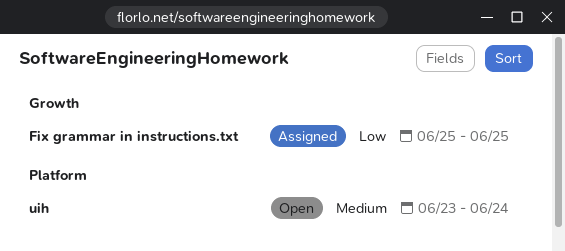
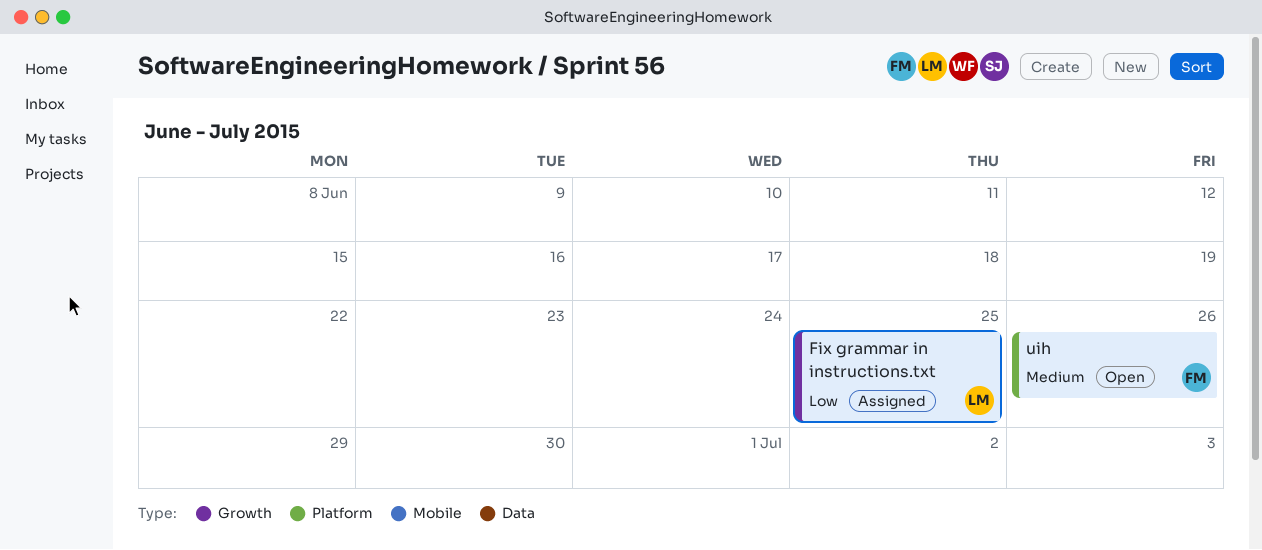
uih, due: Jun 24 -> Jun 26

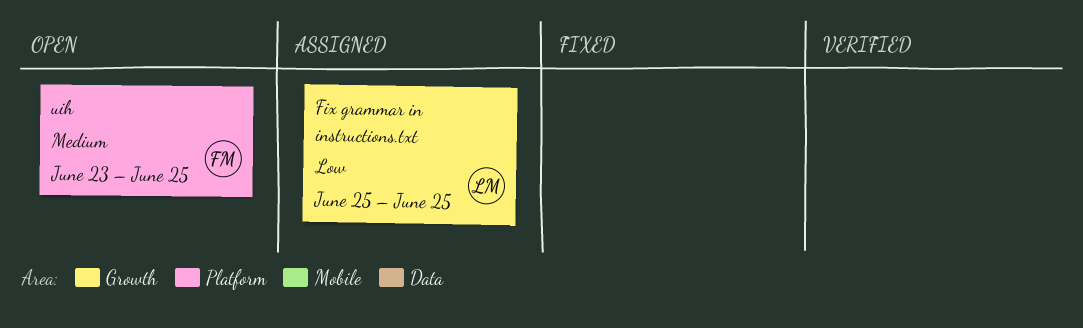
uih, due: Jun 26 -> Jun 25

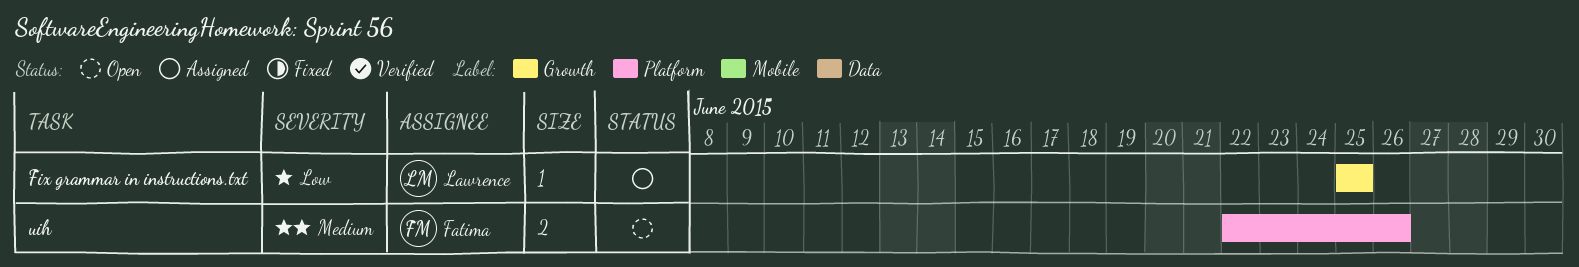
uih, start: Jun 23 -> Jun 22
uih, due: Jun 25 -> Jun 26

